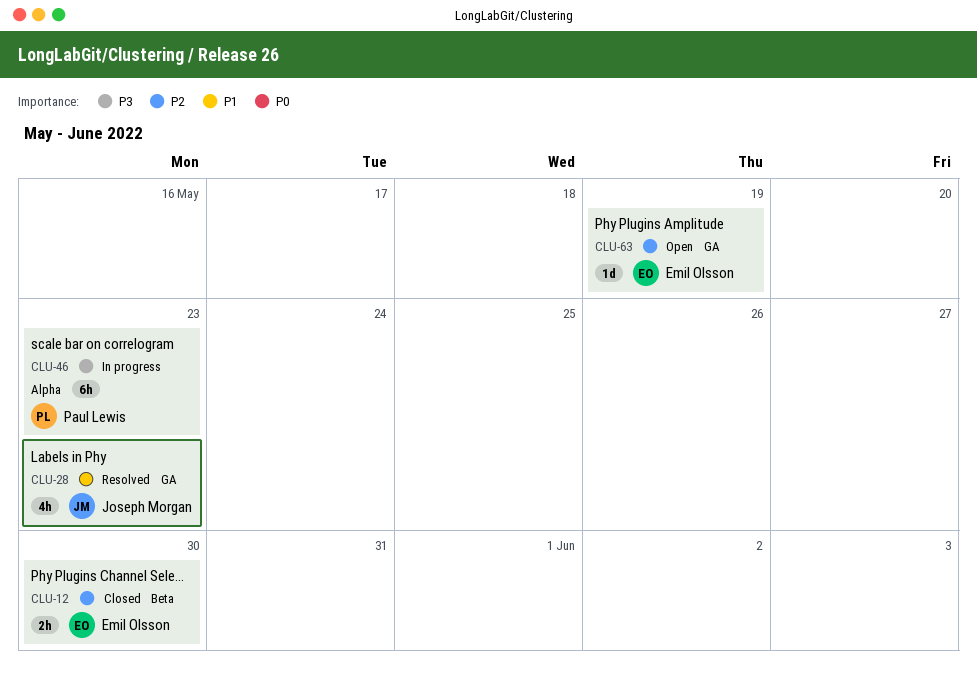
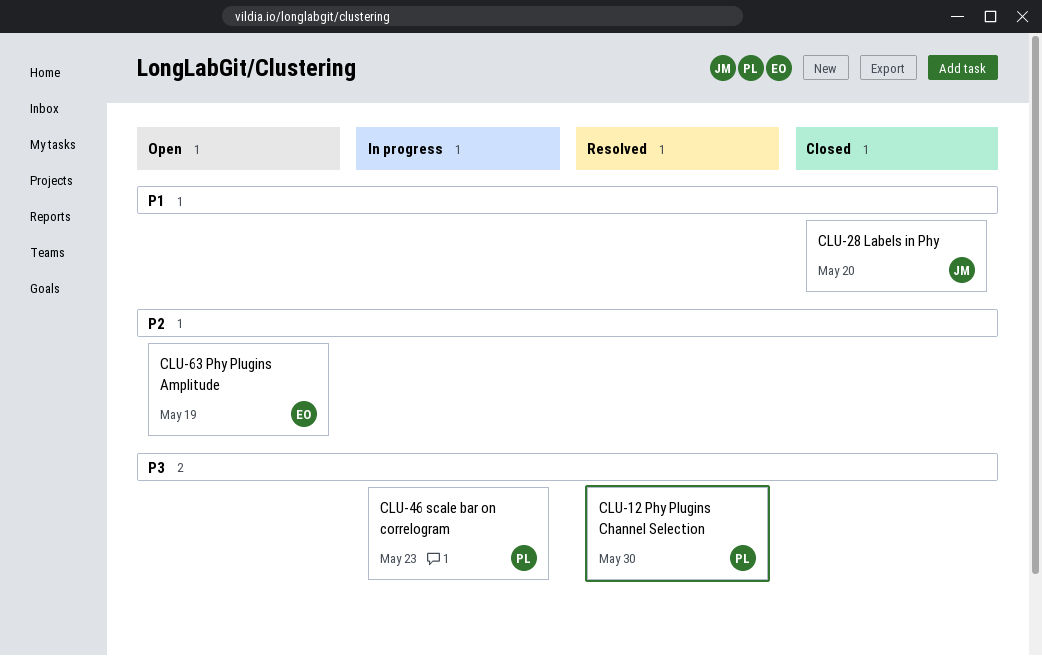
CLU-12, status: Closed -> Resolved
CLU-12, owner: Emil Olsson -> Paul Lewis
CLU-12, priority: P2 -> P3
CLU-28, status: Resolved -> Closed
CLU-28, due: May 23 -> May 20

